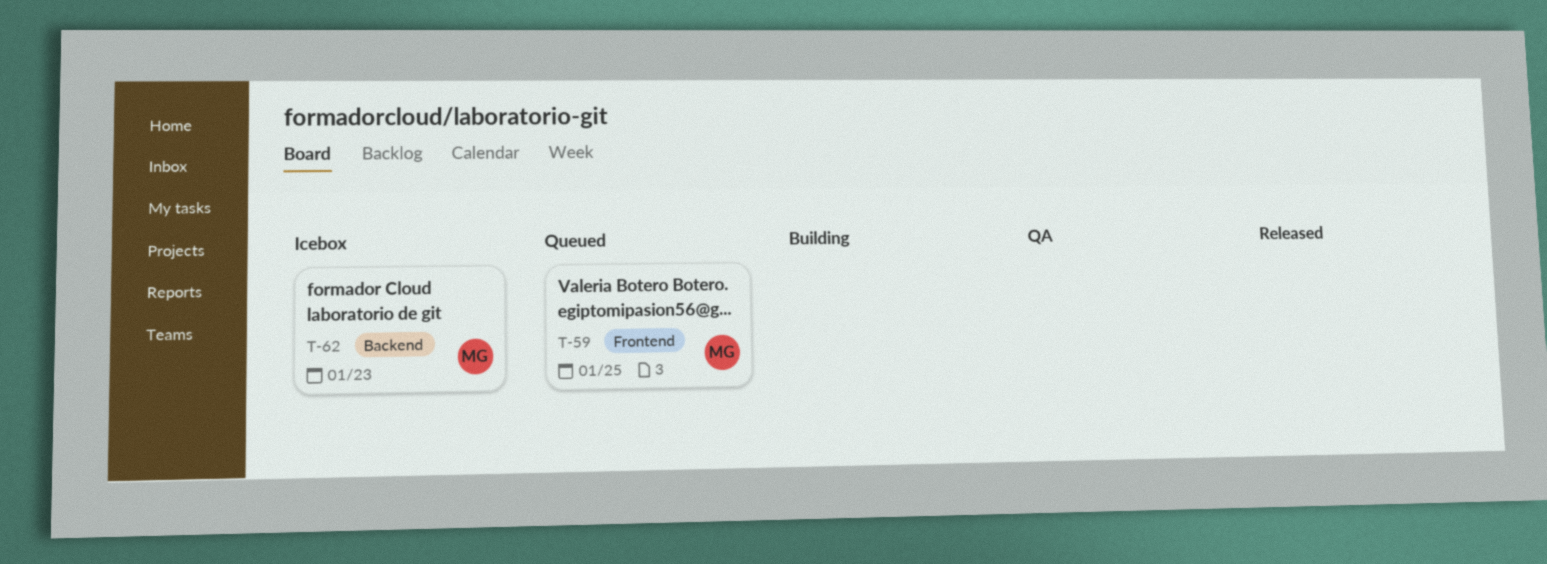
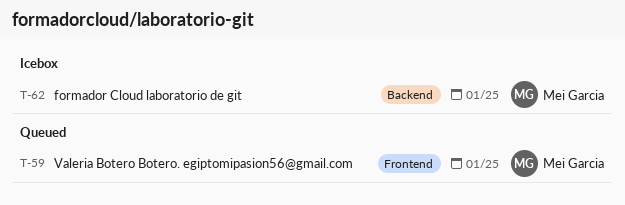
T-62, due: Jan 23 -> Jan 25

